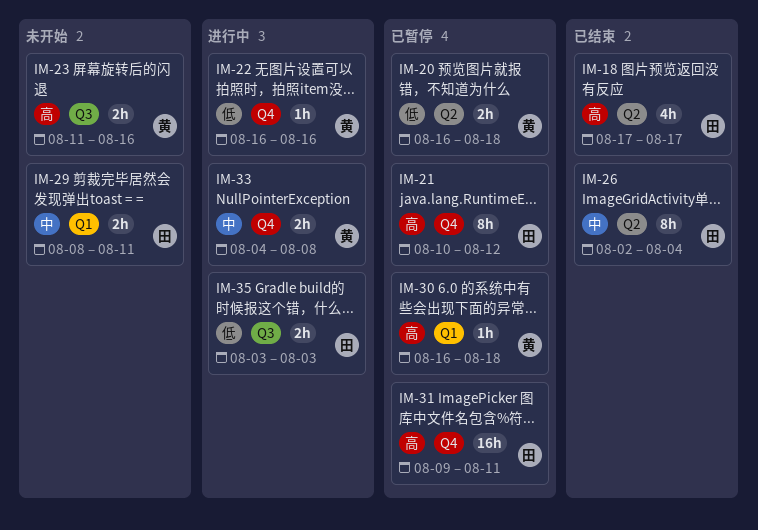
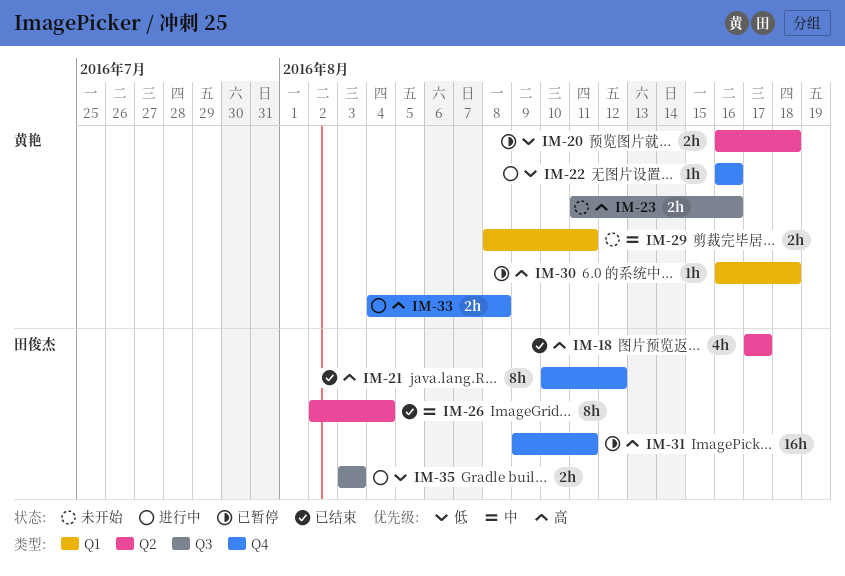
IM-21, status: 已暂停 -> 已结束
IM-29, owner: 田俊杰 -> 黄艳
IM-33, priority: 中 -> 高

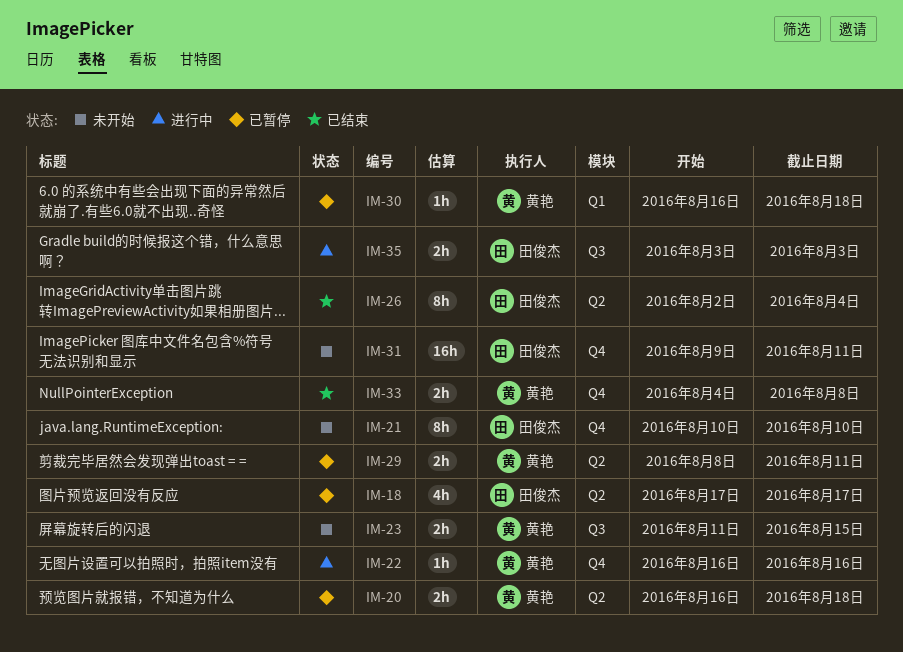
IM-18, status: 已结束 -> 已暂停
IM-21, status: 已结束 -> 未开始
IM-21, due: Aug 12 -> Aug 10
IM-23, due: Aug 16 -> Aug 15
IM-29, status: 未开始 -> 已暂停
IM-29, label: Q1 -> Q2
IM-31, status: 已暂停 -> 未开始
IM-33, status: 进行中 -> 已结束

